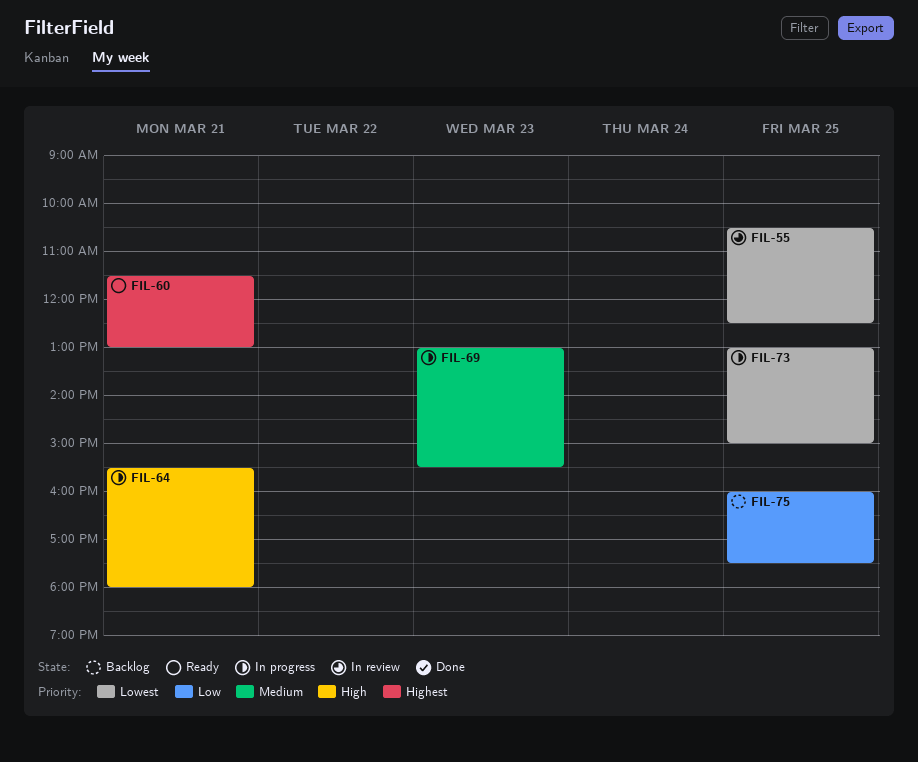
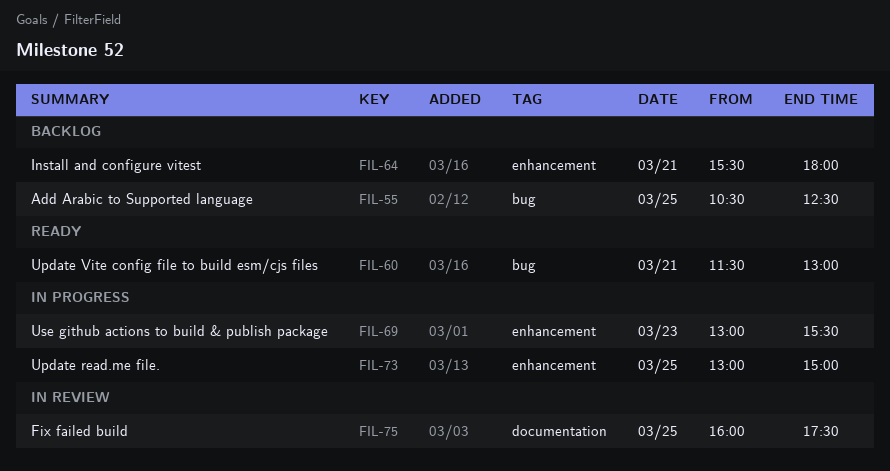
FIL-55, status: In review -> Backlog
FIL-64, status: In progress -> Backlog
FIL-75, status: Backlog -> In review

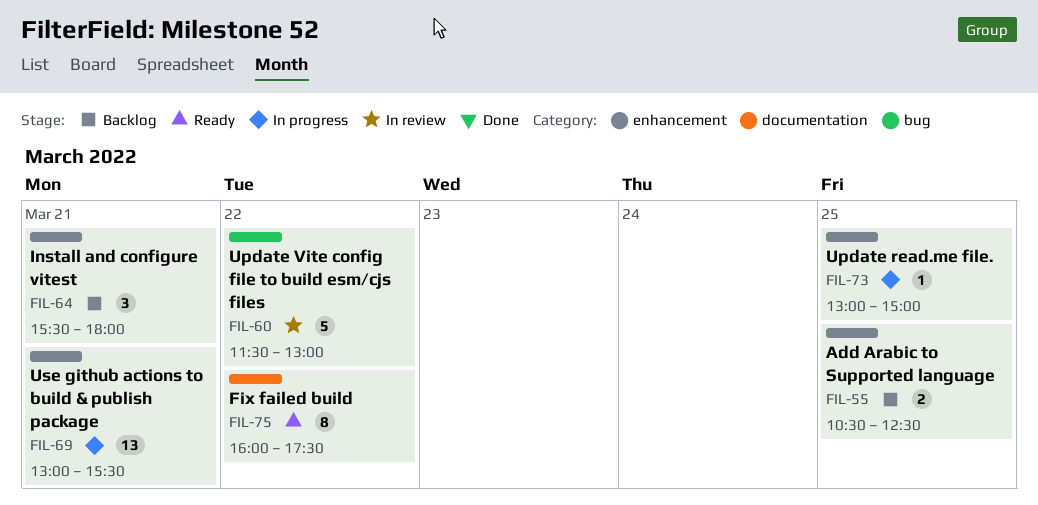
FIL-55, label: bug -> enhancement
FIL-60, status: Ready -> In review
FIL-60, day: Mar 21 -> Mar 22
FIL-69, day: Mar 23 -> Mar 21
FIL-75, status: In review -> Ready
FIL-75, day: Mar 25 -> Mar 22

